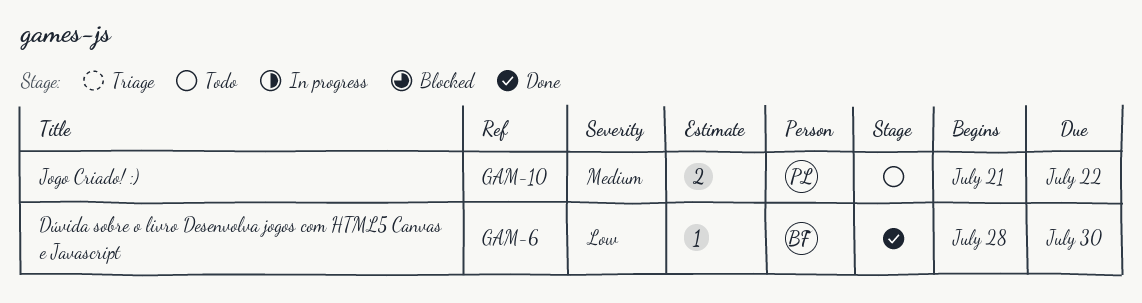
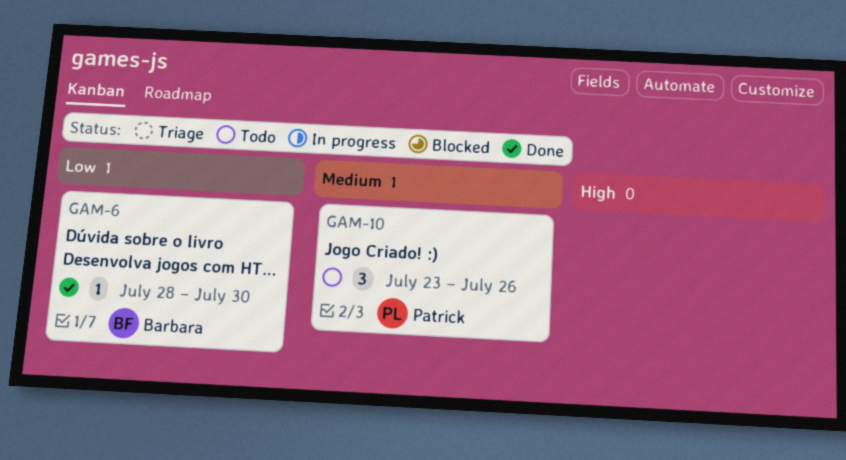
GAM-10, estimate: 2 -> 3
GAM-10, start: Jul 21 -> Jul 23
GAM-10, due: Jul 22 -> Jul 26

